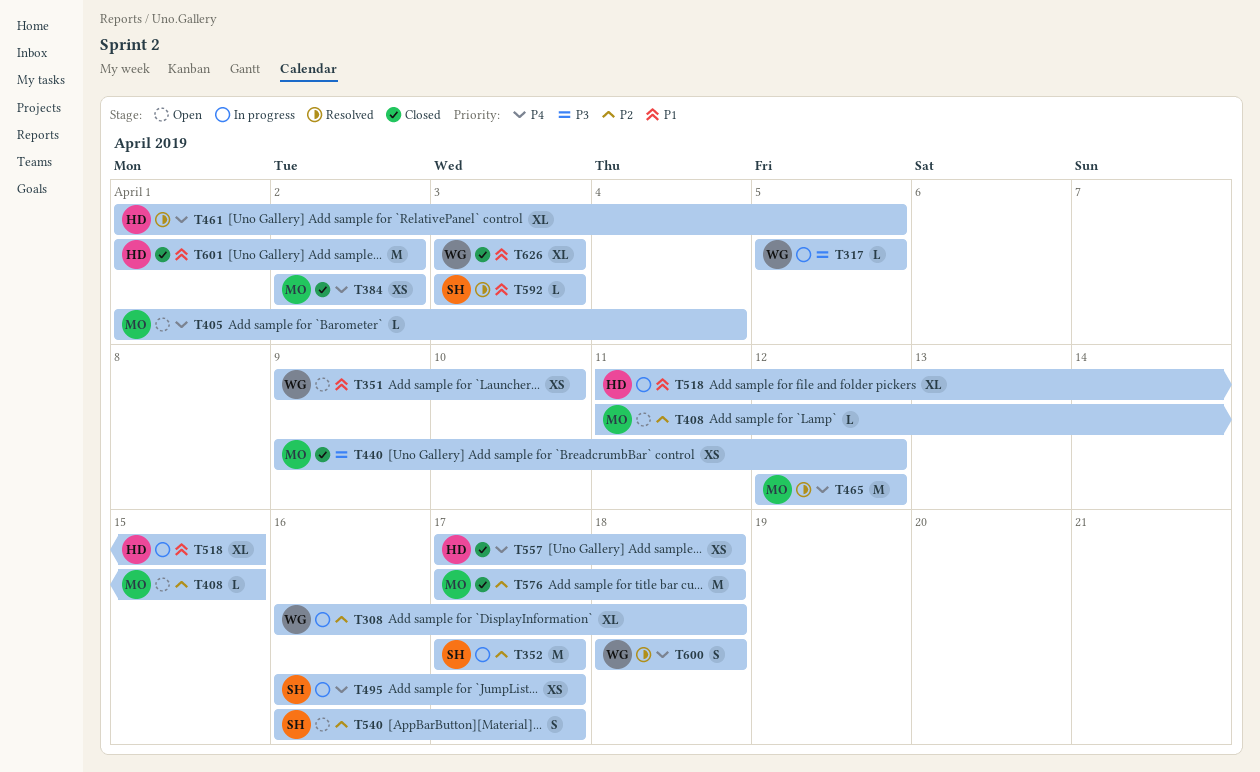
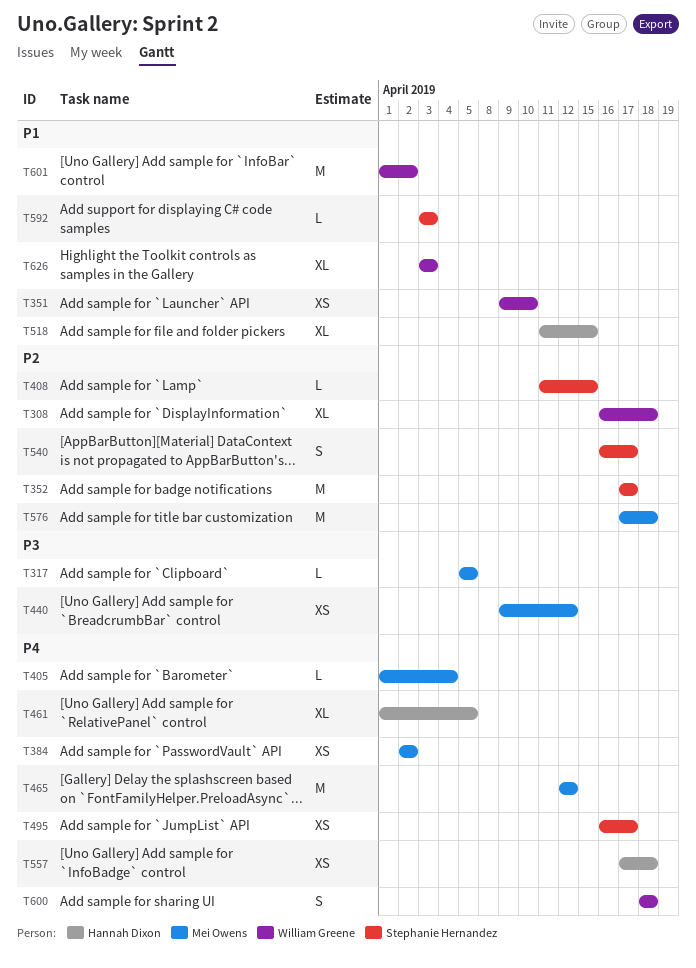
T317, owner: William Greene -> Mei Owens
T408, owner: Mei Owens -> Stephanie Hernandez
T601, owner: Hannah Dixon -> William Greene

